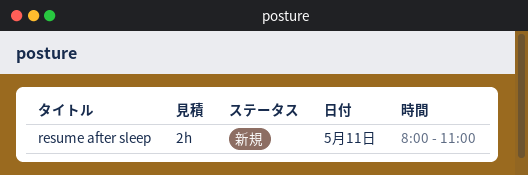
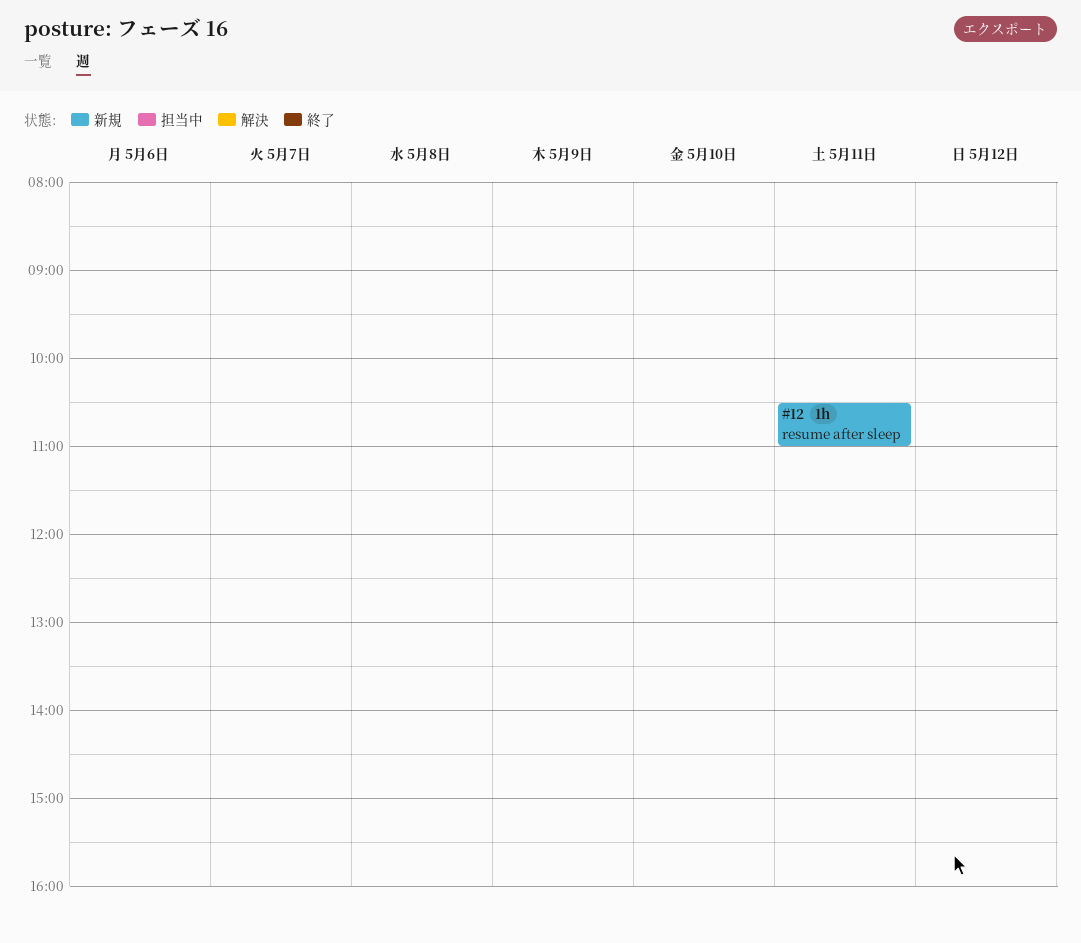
resume after sleep, estimate: 2h -> 1h
resume after sleep, begins: 08:00 -> 10:30

